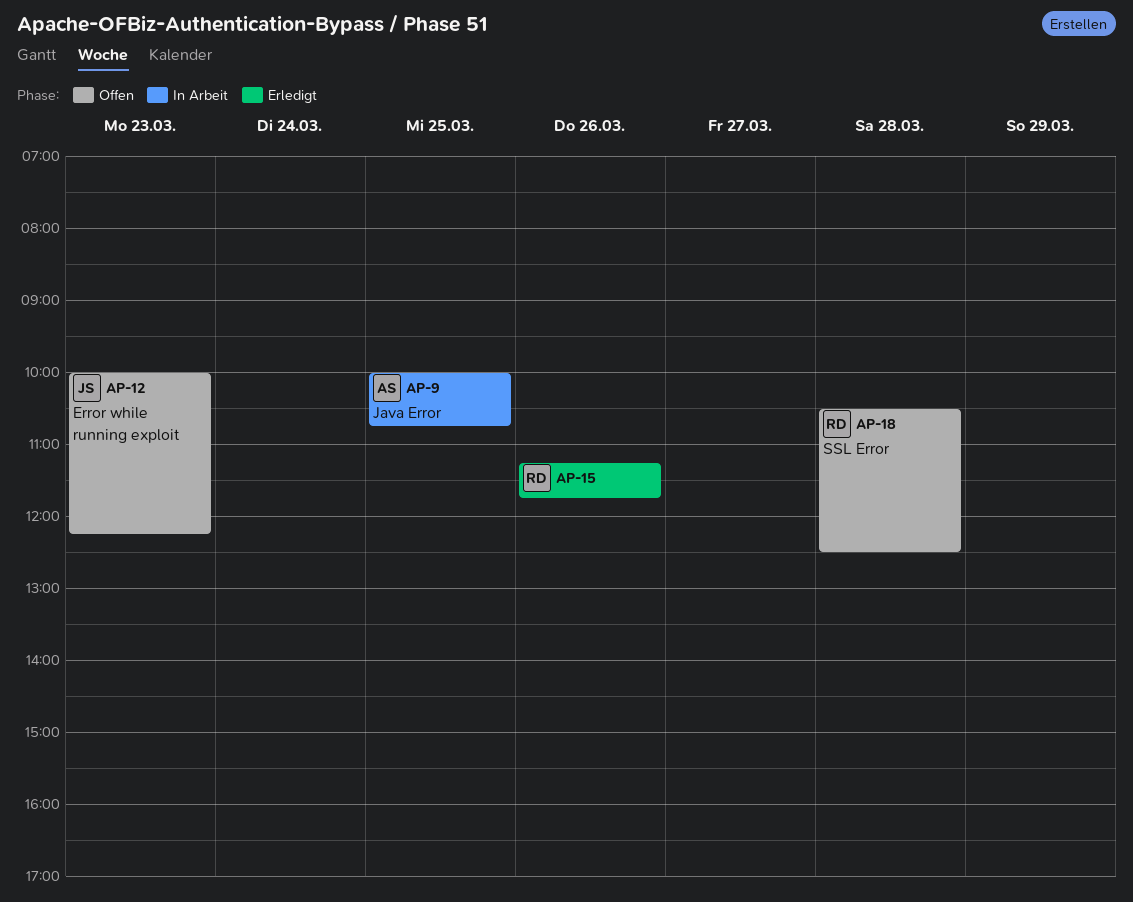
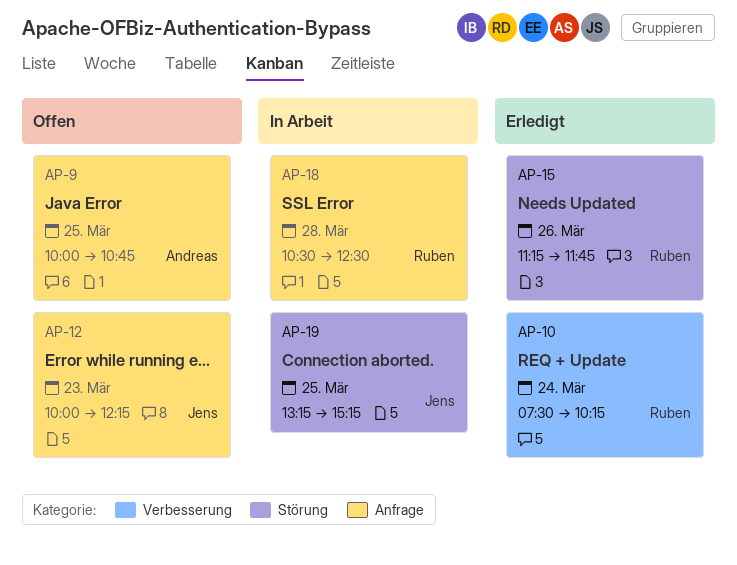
AP-9, status: In Arbeit -> Offen
AP-10: none -> present
AP-18, status: Offen -> In Arbeit
AP-19: none -> present

